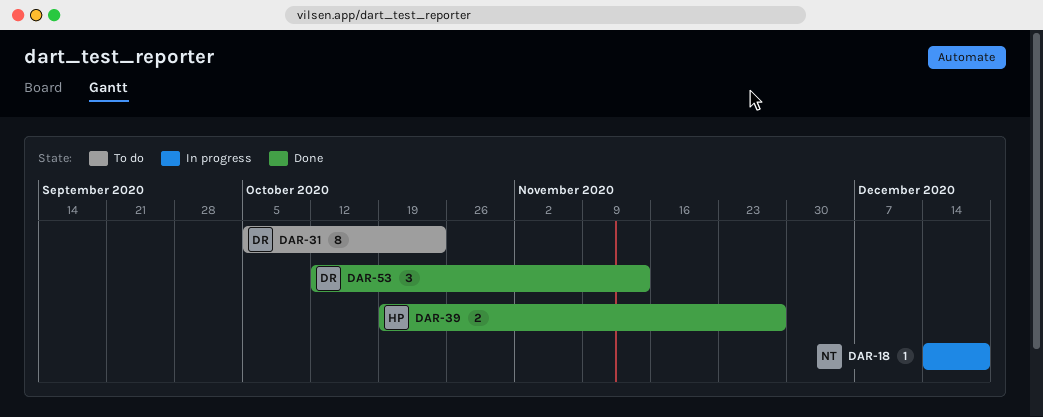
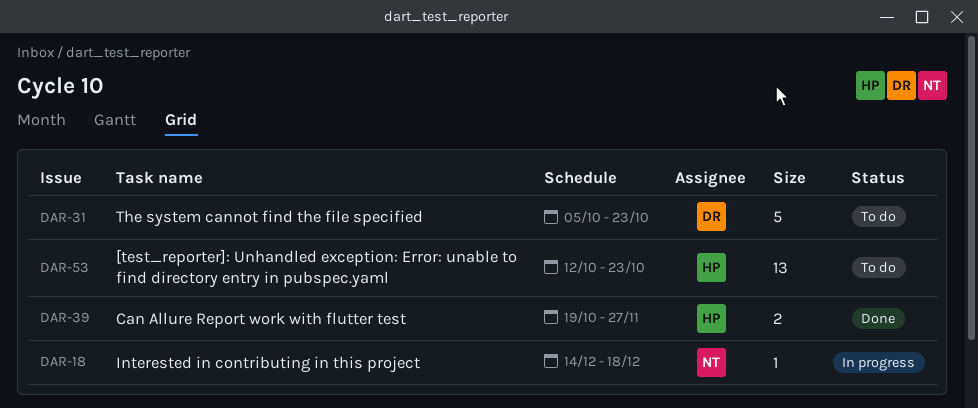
DAR-31, estimate: 8 -> 5
DAR-53, status: Done -> To do
DAR-53, owner: DR -> HP
DAR-53, estimate: 3 -> 13
DAR-53, due: Nov 13 -> Oct 23

